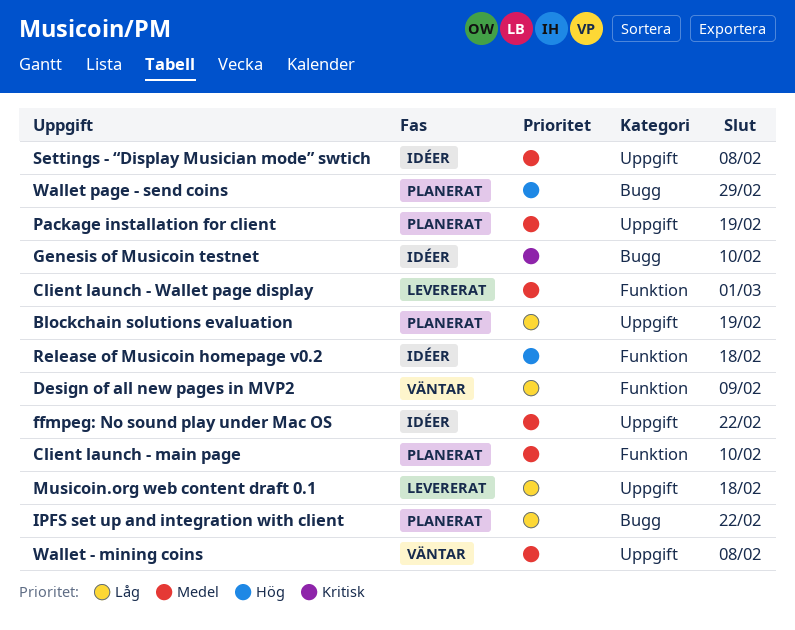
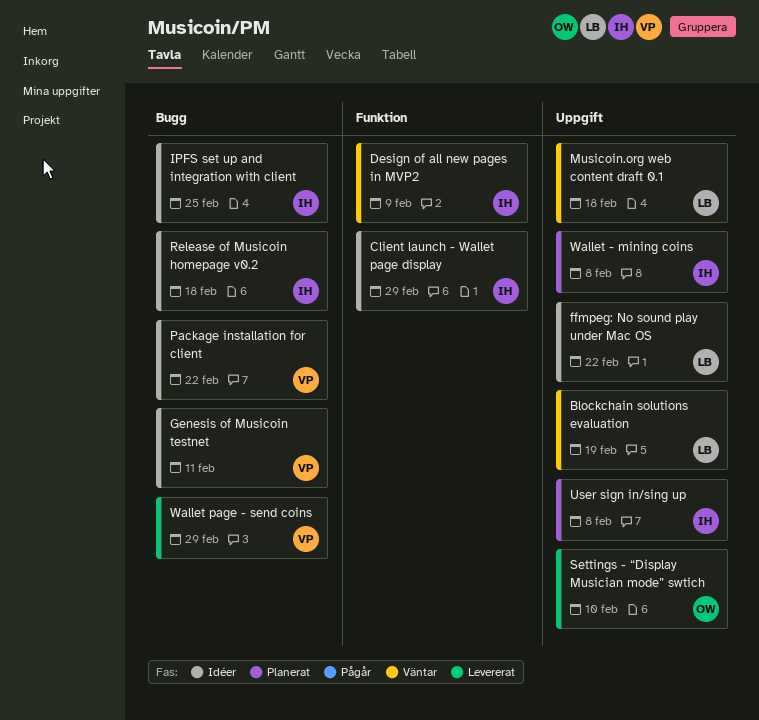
Blockchain solutions evaluation, status: Planerat -> Väntar
Client launch - main page: present -> none
Client launch - Wallet page display, status: Levererat -> Idéer
Client launch - Wallet page display, due: Mar 1 -> Feb 29
Genesis of Musicoin testnet, due: Feb 10 -> Feb 11
IPFS set up and integration with client, status: Planerat -> Idéer
IPFS set up and integration with client, due: Feb 22 -> Feb 25
Musicoin.org web content draft 0.1, status: Levererat -> Väntar
Package installation for client, status: Planerat -> Idéer
Package installation for client, label: Uppgift -> Bugg
Package installation for client, due: Feb 19 -> Feb 22
Release of Musicoin homepage v0.2, label: Funktion -> Bugg
Settings - “Display Musician mode” swtich, status: Idéer -> Levererat
Settings - “Display Musician mode” swtich, due: Feb 8 -> Feb 10
User sign in/sing up: none -> present
Wallet - mining coins, status: Väntar -> Planerat
Wallet page - send coins, status: Planerat -> Levererat

